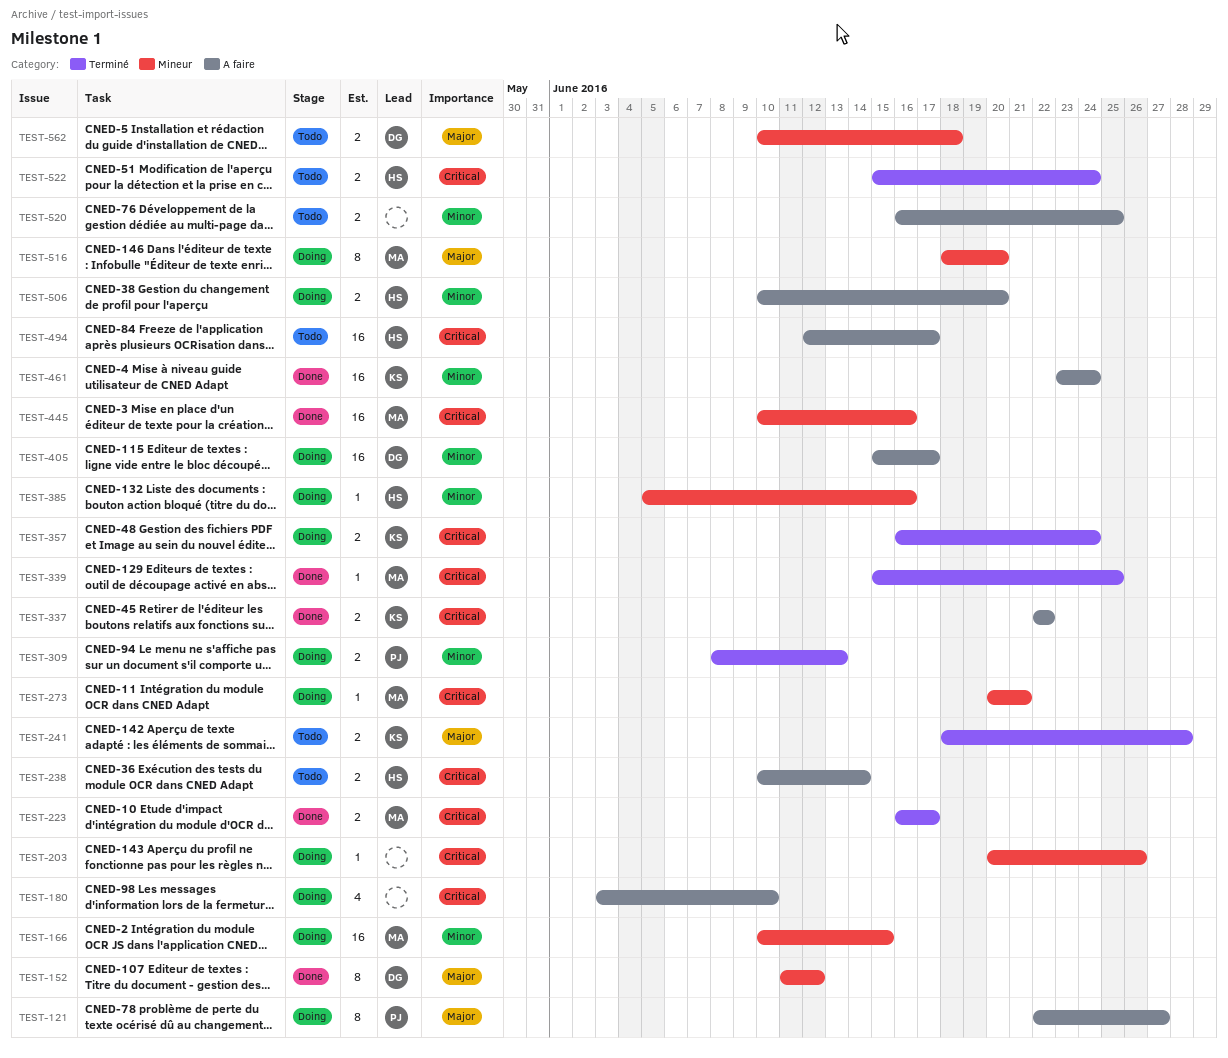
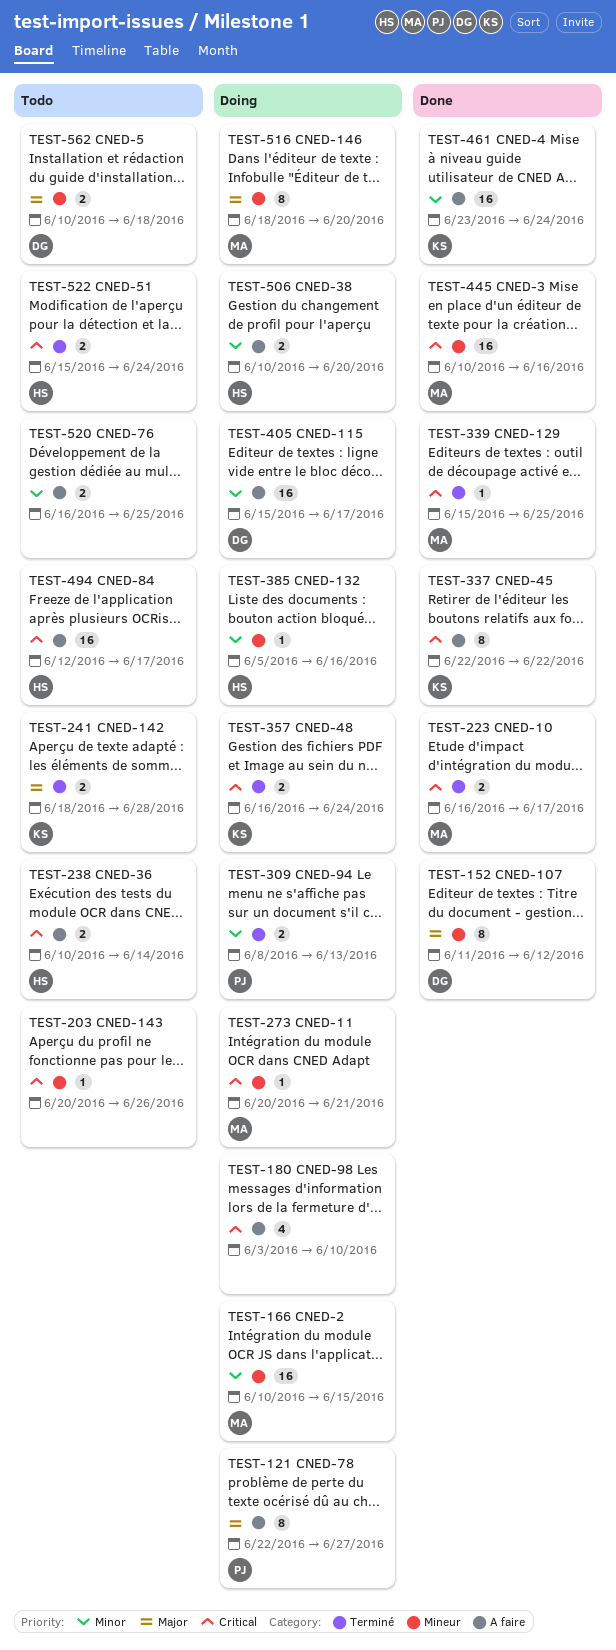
TEST-203, status: Doing -> Todo
TEST-337, estimate: 2 -> 8

